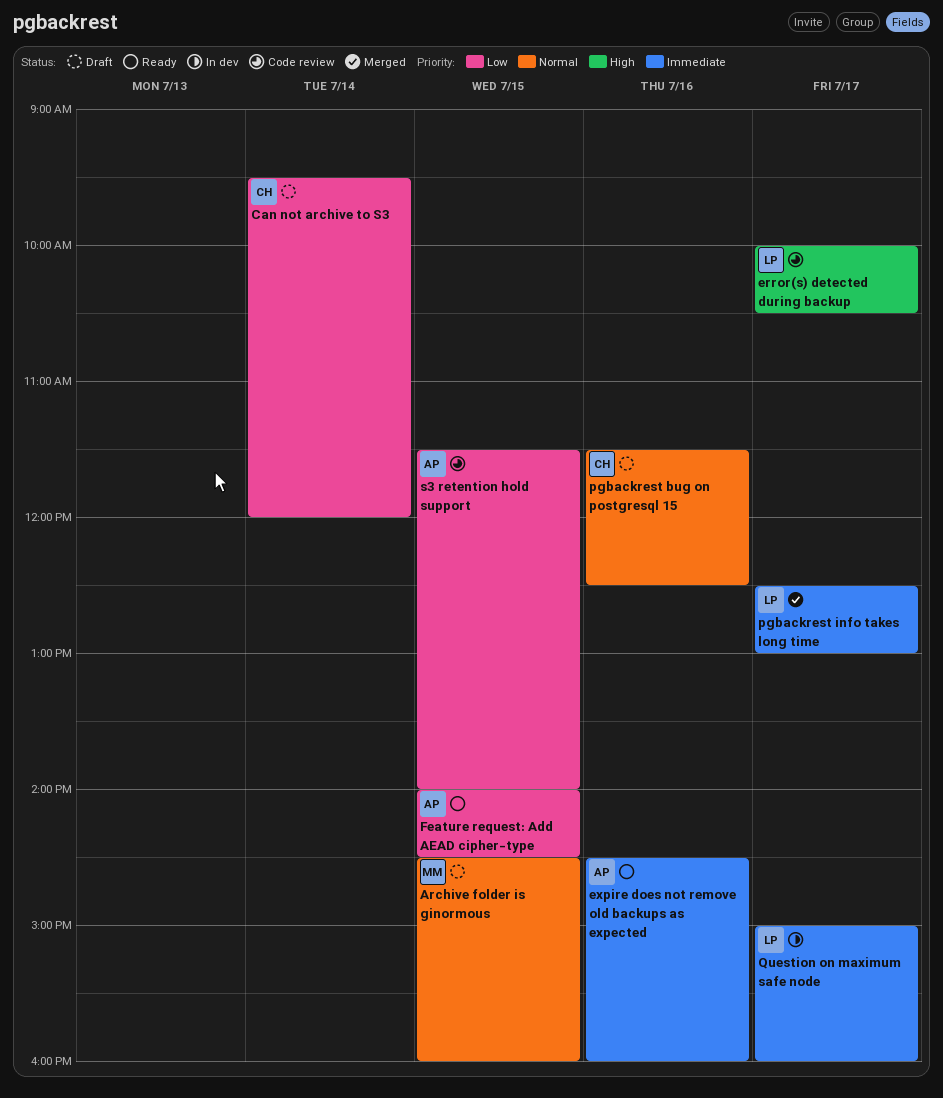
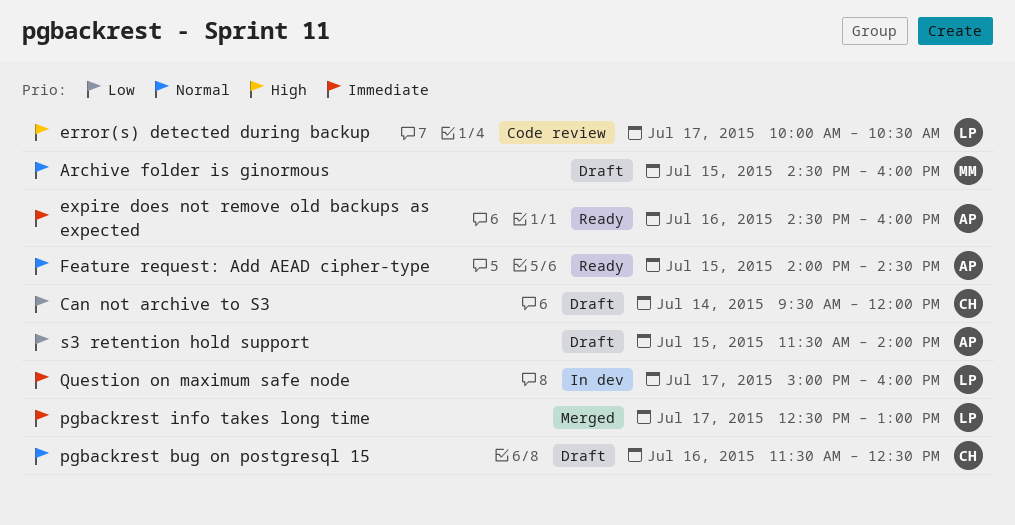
Feature request: Add AEAD cipher-type, priority: Low -> Normal
s3 retention hold support, status: Code review -> Draft

